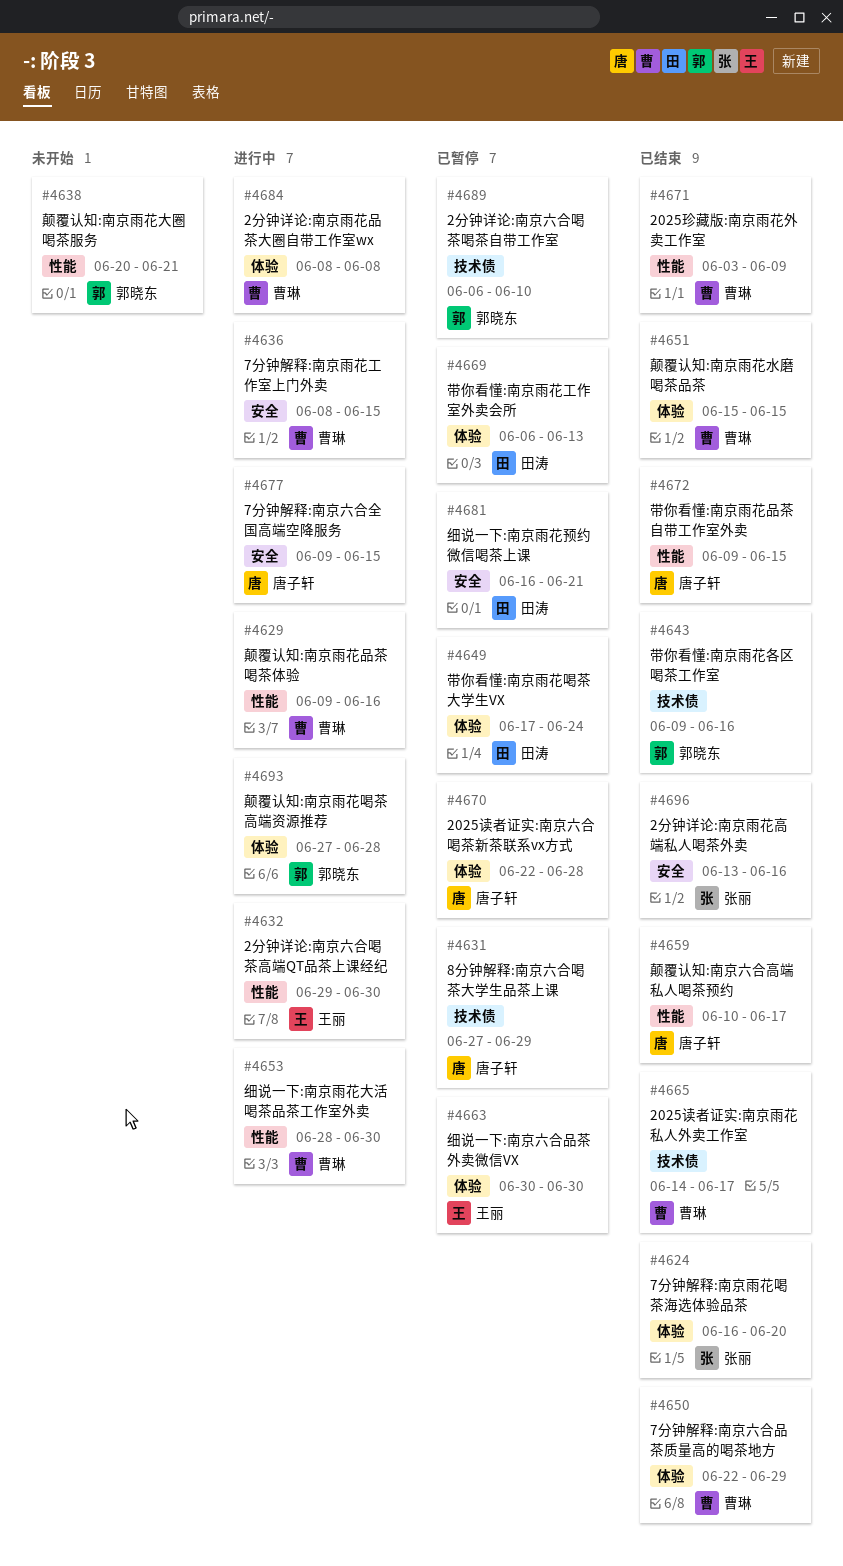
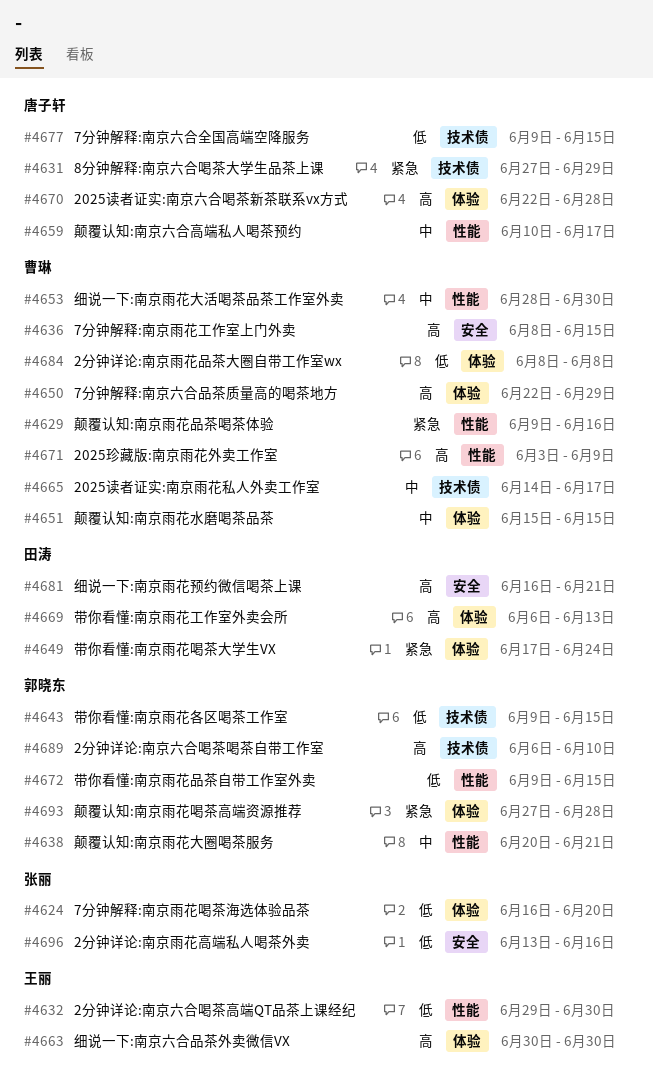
#4643, due: Jun 16 -> Jun 15
#4672, owner: 唐子轩 -> 郭晓东
#4677, label: 安全 -> 技术债

